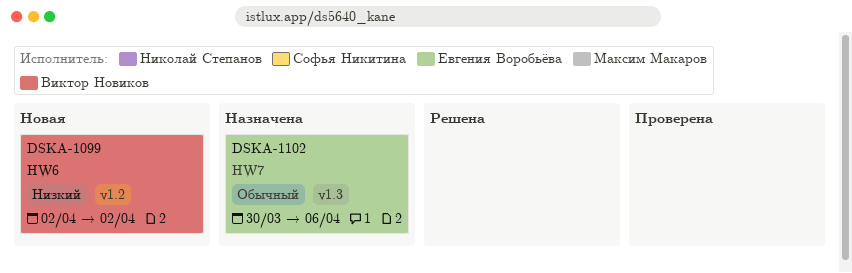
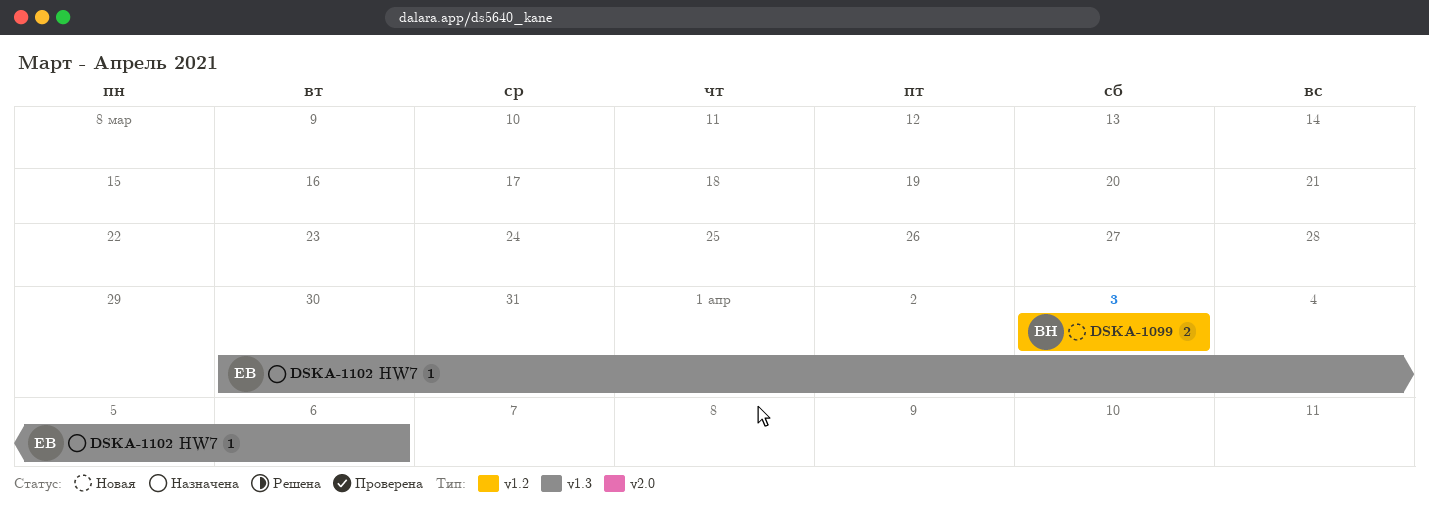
DSKA-1099, start: Apr 2 -> Apr 3
DSKA-1099, due: Apr 2 -> Apr 3

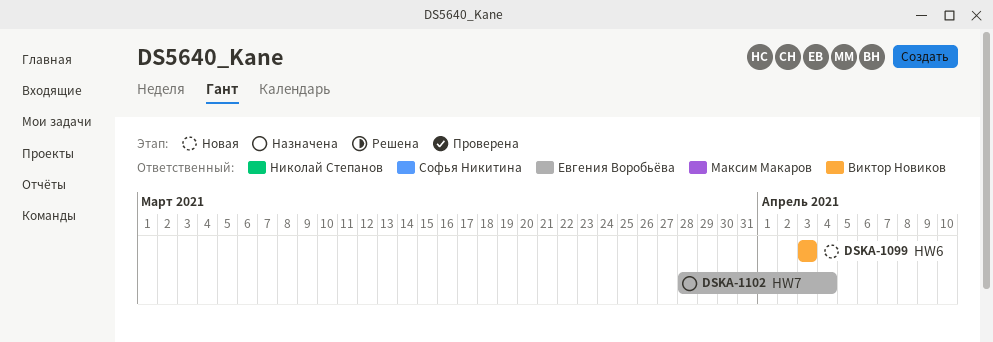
DSKA-1102, start: Mar 30 -> Mar 28
DSKA-1102, due: Apr 6 -> Apr 4

